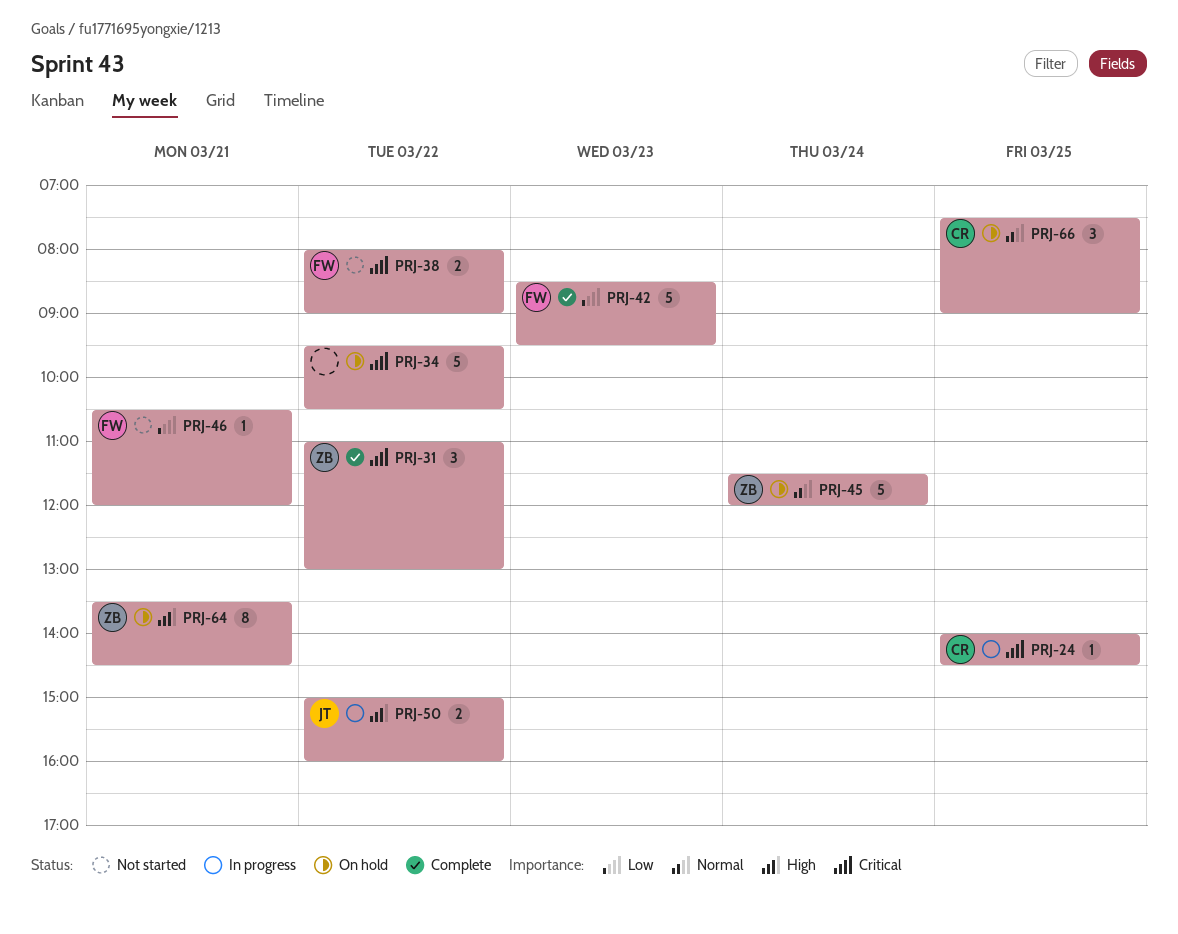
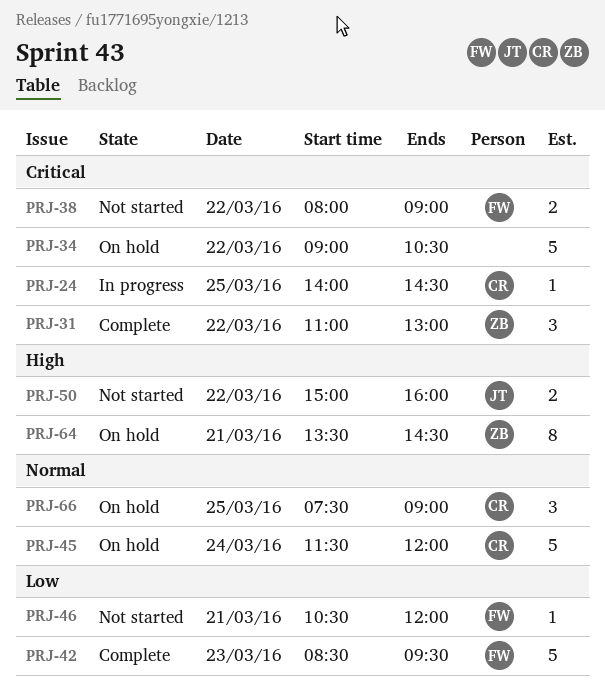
PRJ-34, begins: 09:30 -> 09:00
PRJ-45, owner: ZB -> CR
PRJ-50, status: In progress -> Not started

